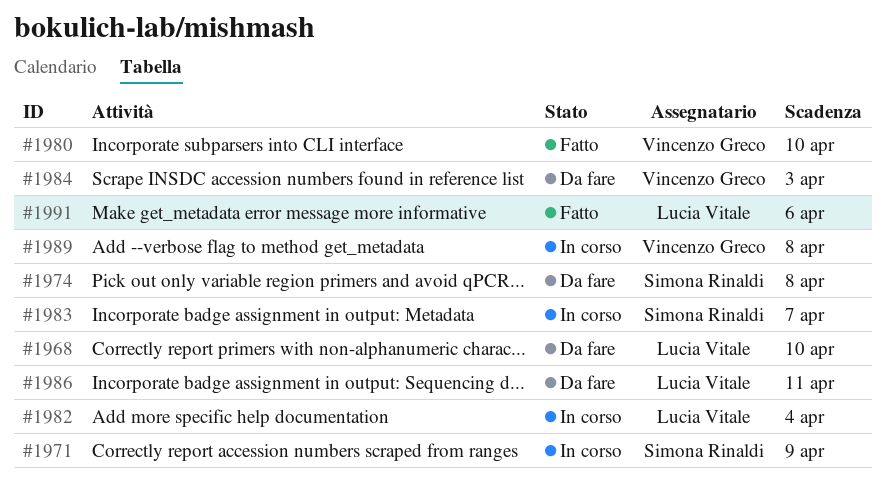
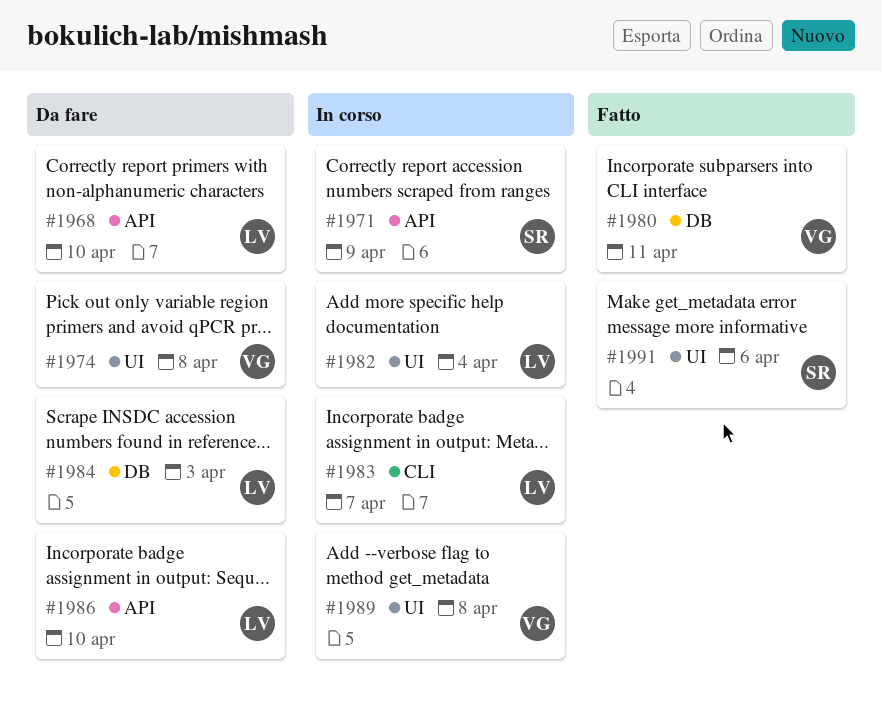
#1974, owner: Simona Rinaldi -> Vincenzo Greco
#1980, due: Apr 10 -> Apr 11
#1983, owner: Simona Rinaldi -> Lucia Vitale
#1984, owner: Vincenzo Greco -> Lucia Vitale
#1986, due: Apr 11 -> Apr 10
#1991, owner: Lucia Vitale -> Simona Rinaldi

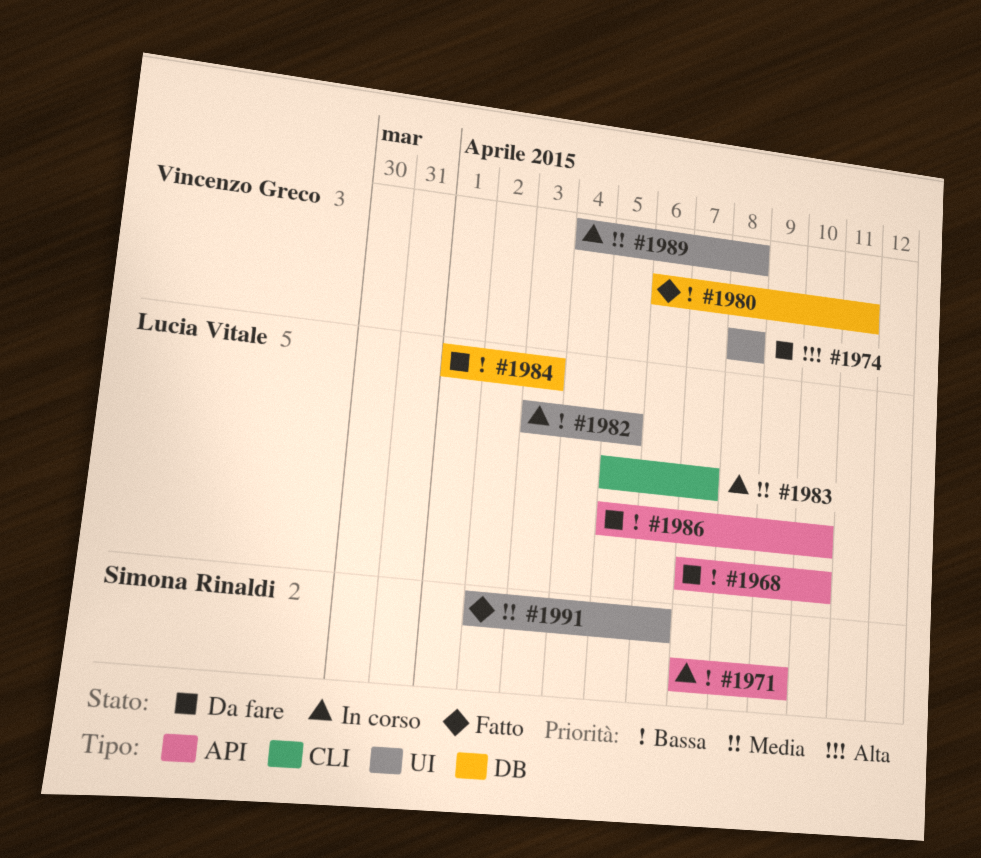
#1982, due: Apr 4 -> Apr 5

